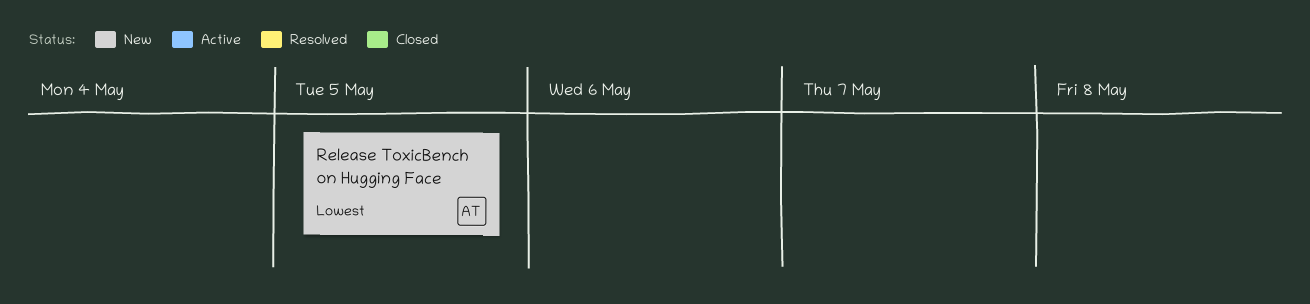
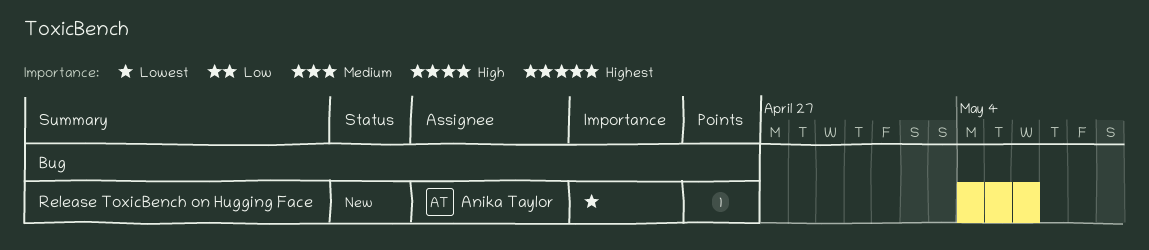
Release ToxicBench on Hugging Face, due: May 5 -> May 6

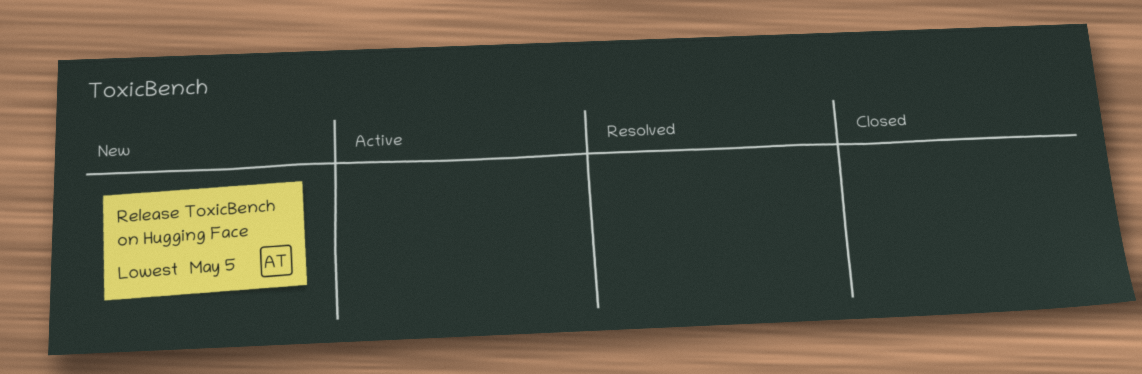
Release ToxicBench on Hugging Face, due: May 6 -> May 5

